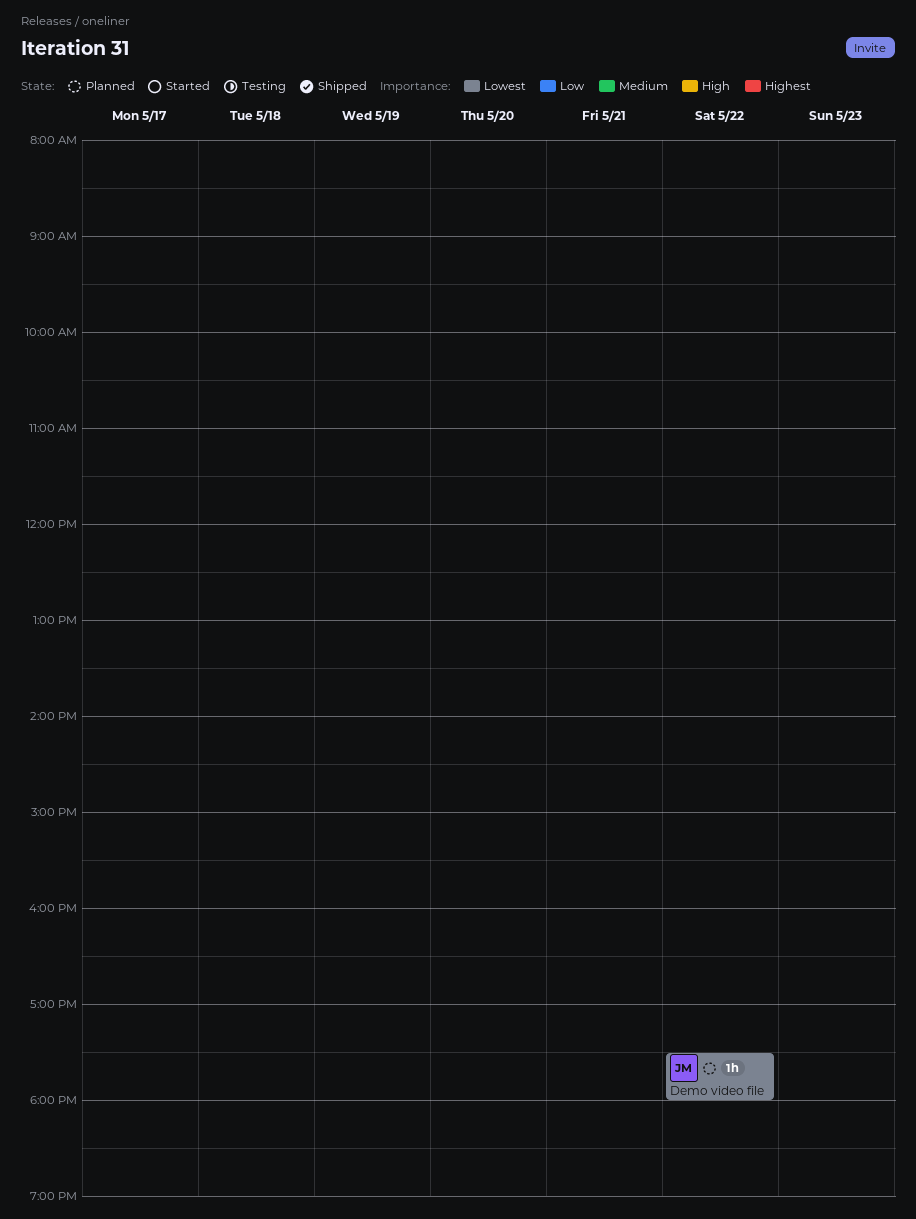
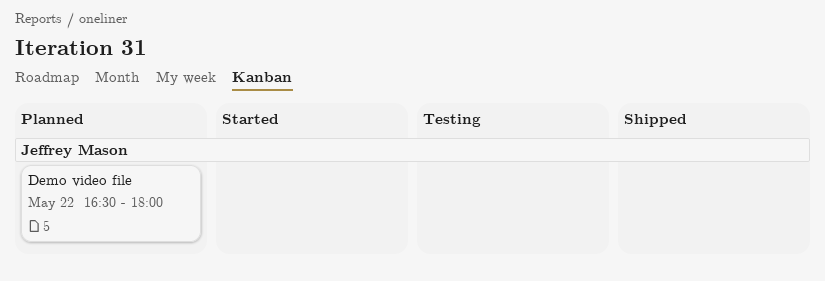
Demo video file, begins: 17:30 -> 16:30

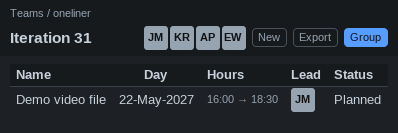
Demo video file, begins: 16:30 -> 16:00
Demo video file, ends: 18:00 -> 18:30

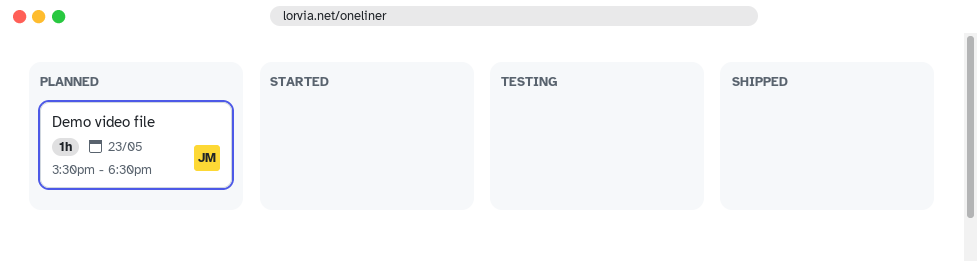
Demo video file, day: May 22 -> May 23
Demo video file, begins: 16:00 -> 15:30

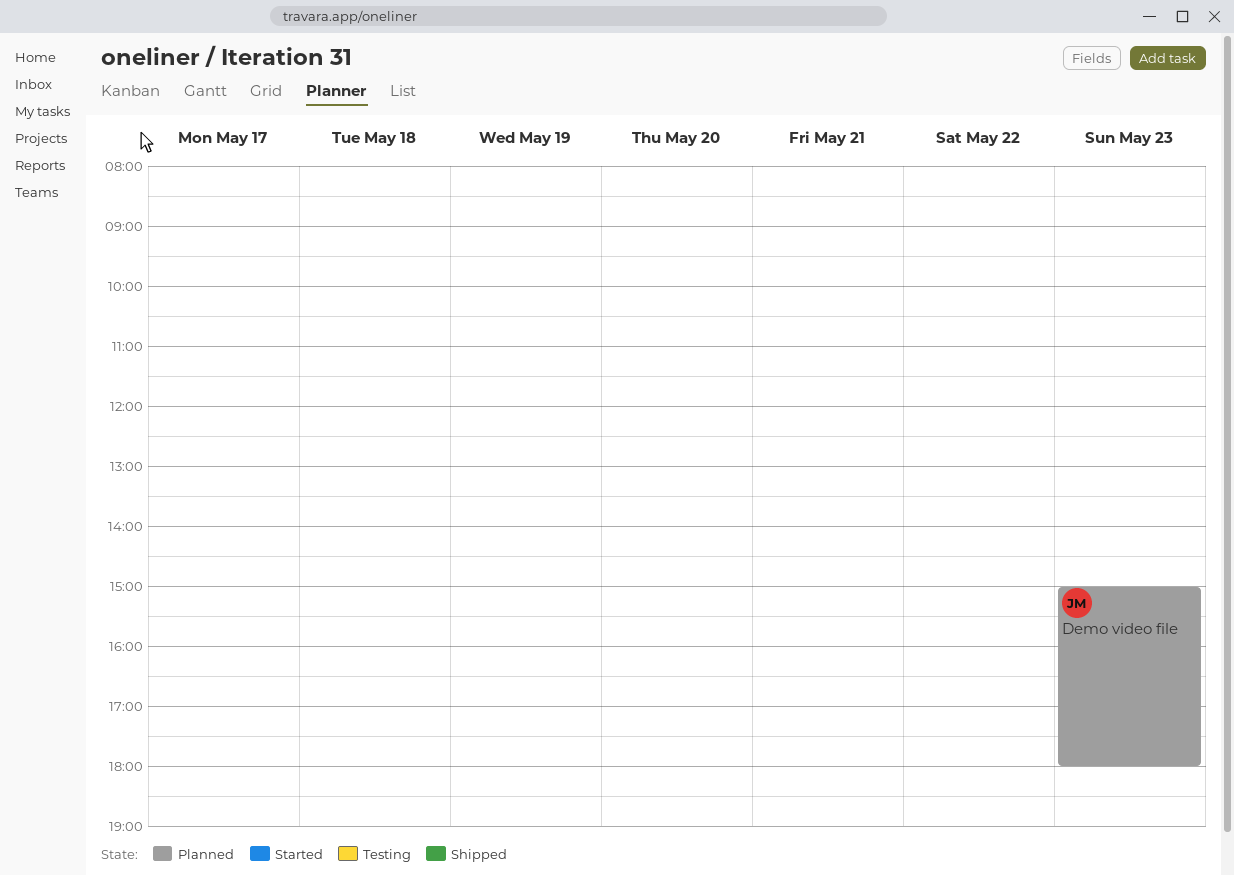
Demo video file, begins: 15:30 -> 15:00
Demo video file, ends: 18:30 -> 18:00

